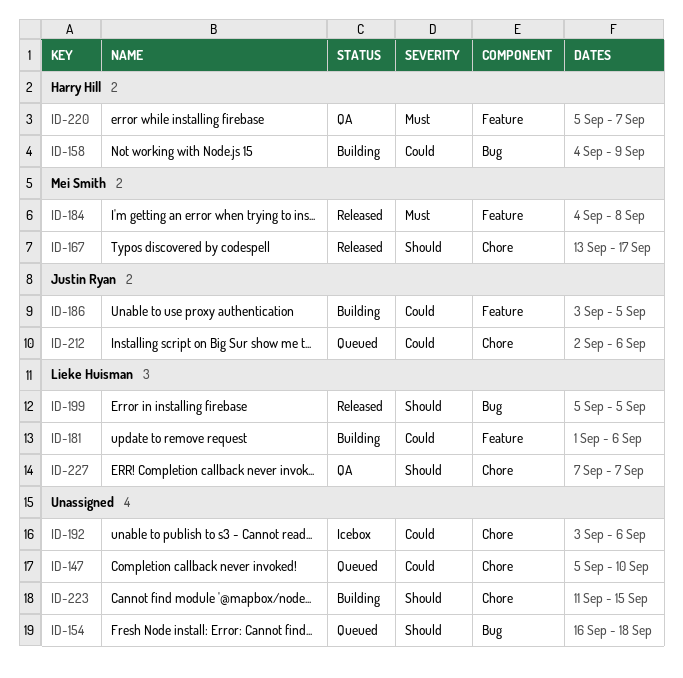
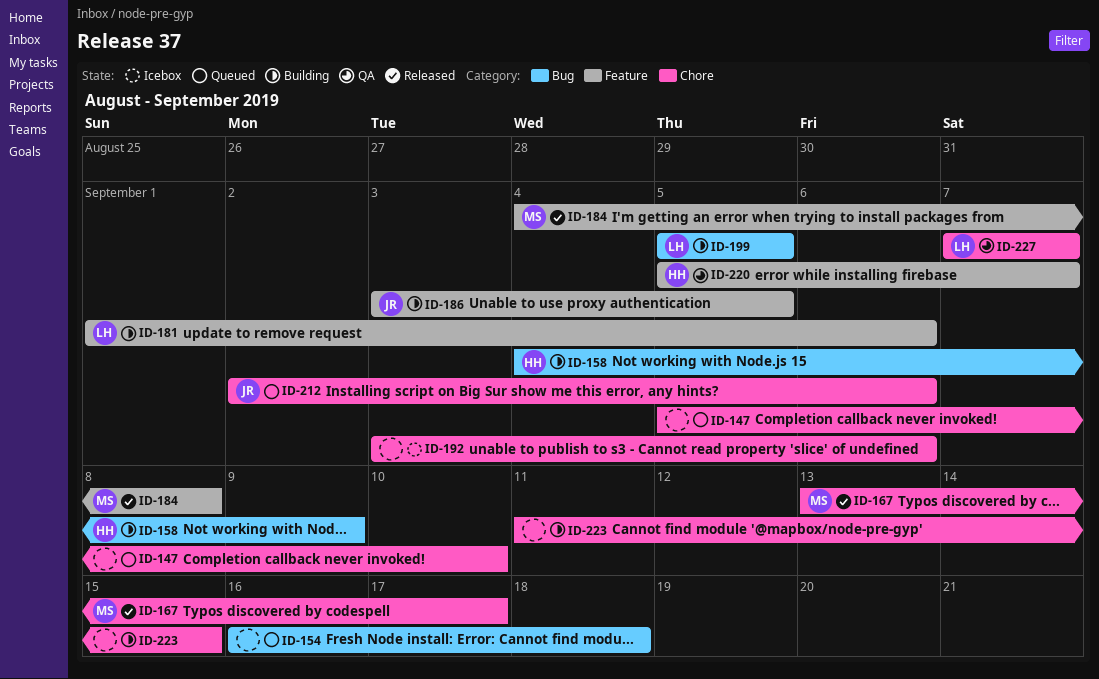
ID-199, status: Released -> Building

